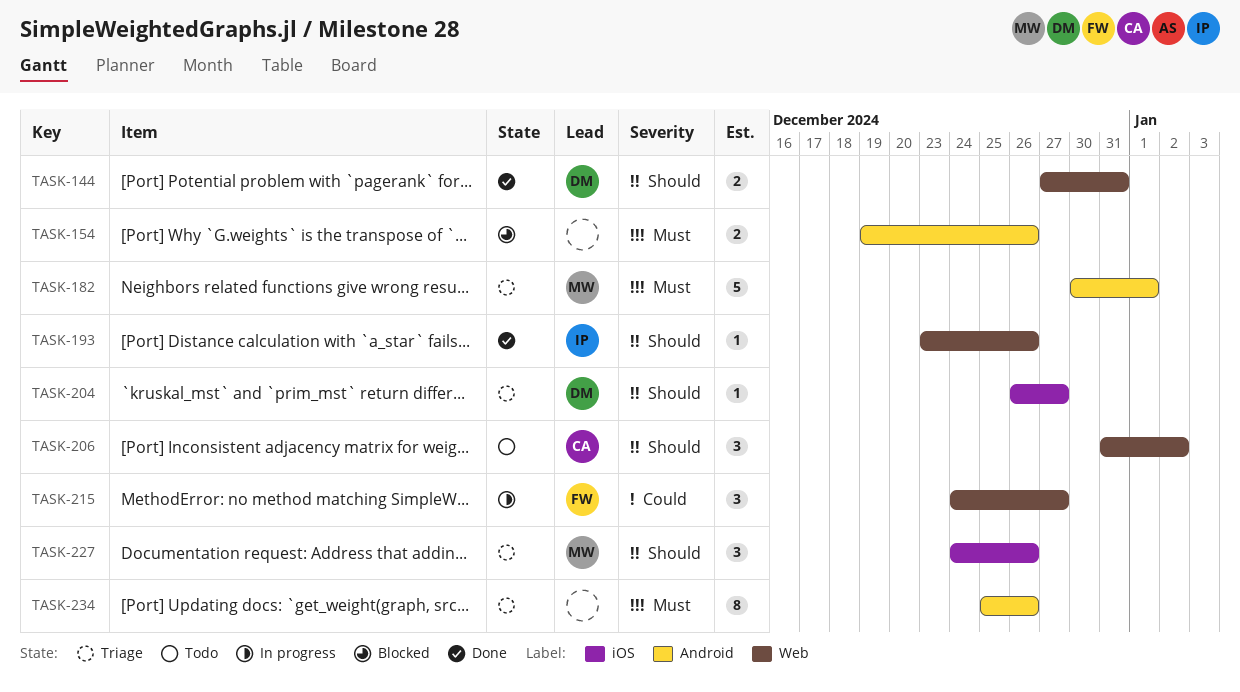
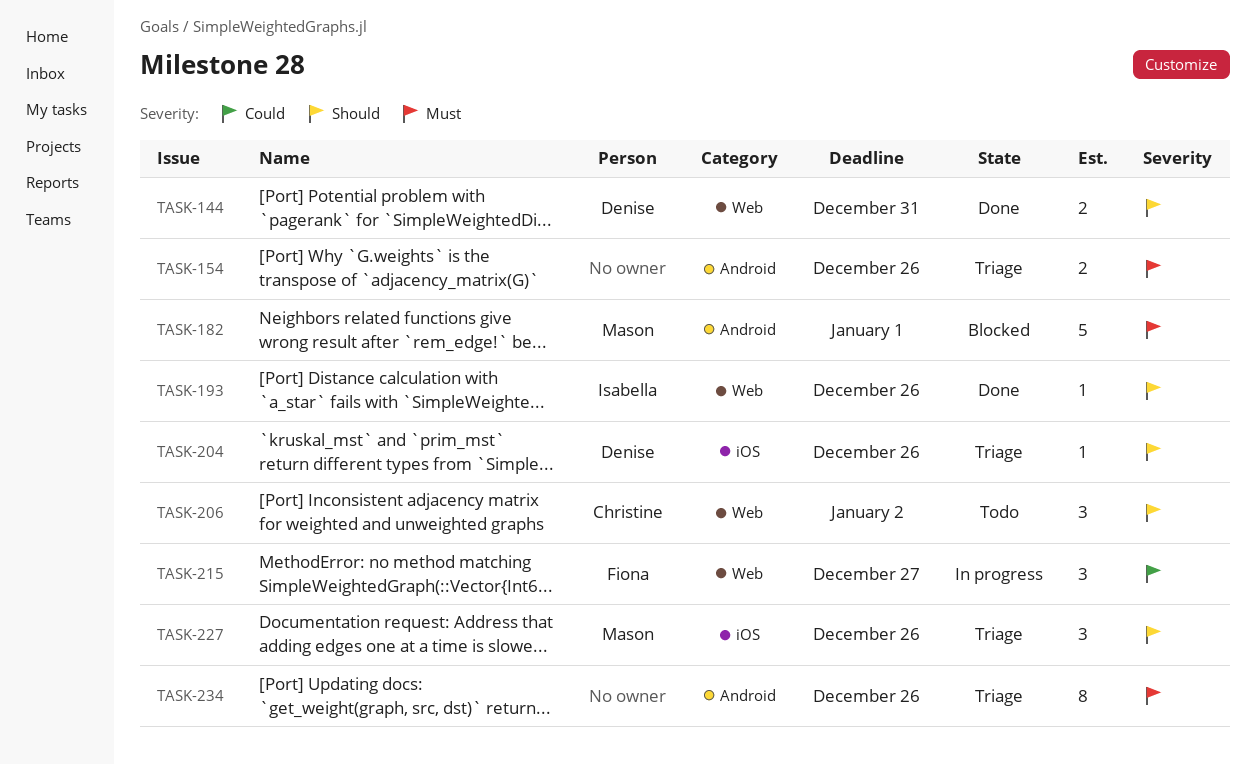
TASK-154, status: Blocked -> Triage
TASK-182, status: Triage -> Blocked
TASK-204, due: Dec 27 -> Dec 26

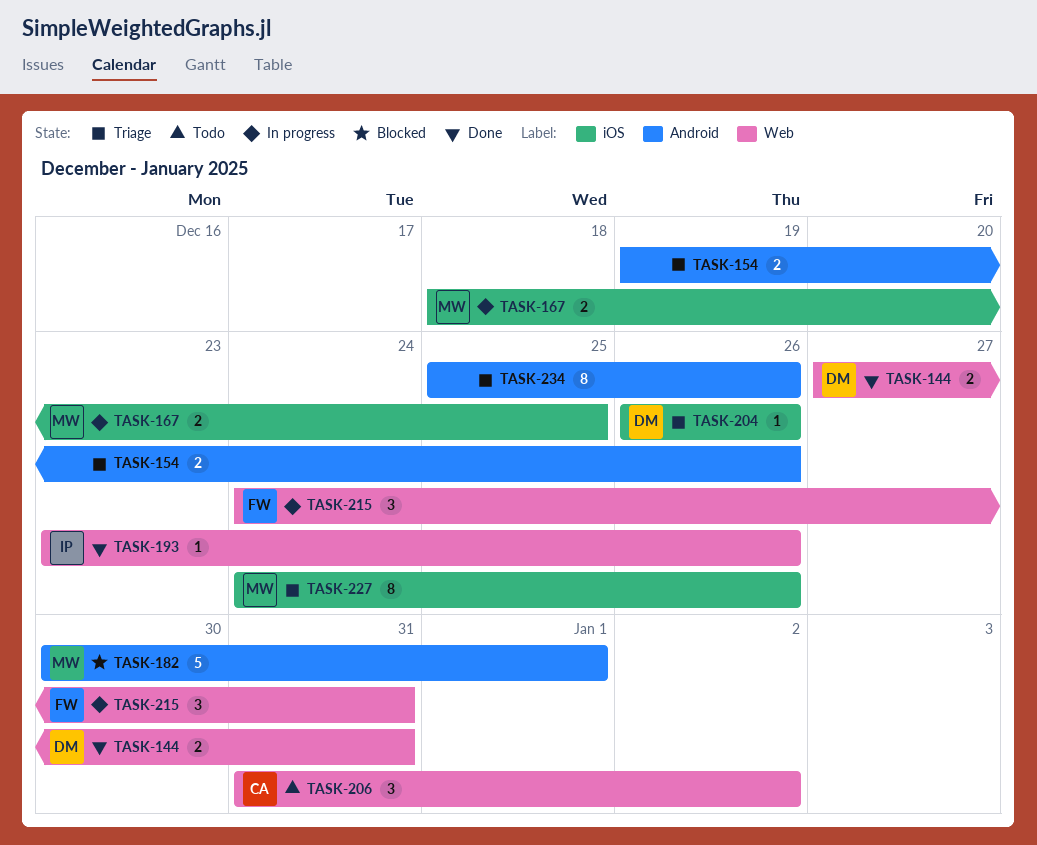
TASK-167: none -> present
TASK-215, due: Dec 27 -> Dec 31
TASK-227, estimate: 3 -> 8

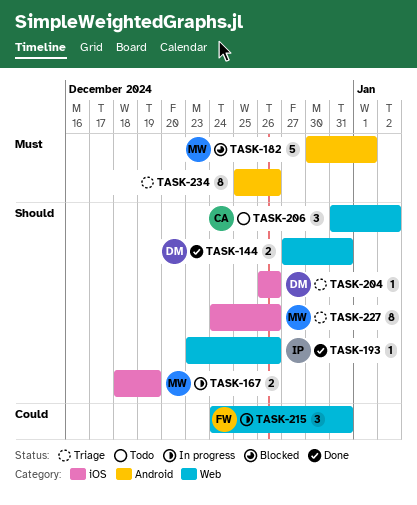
TASK-154: present -> none
TASK-167, due: Dec 25 -> Dec 19

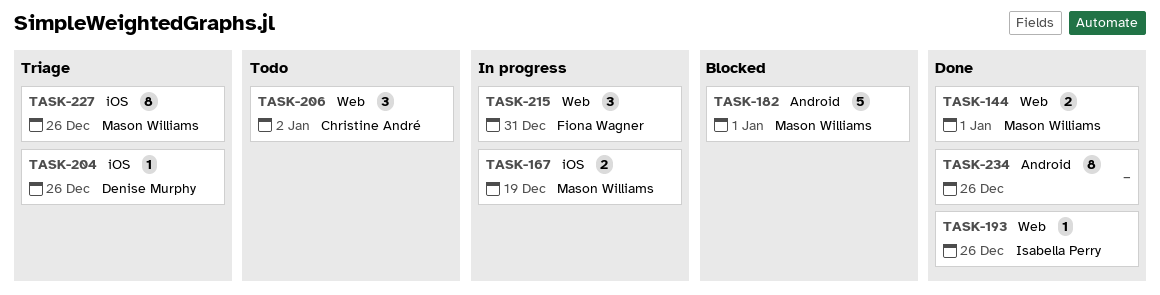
TASK-144, owner: Denise Murphy -> Mason Williams
TASK-144, due: Dec 31 -> Jan 1
TASK-234, status: Triage -> Done

